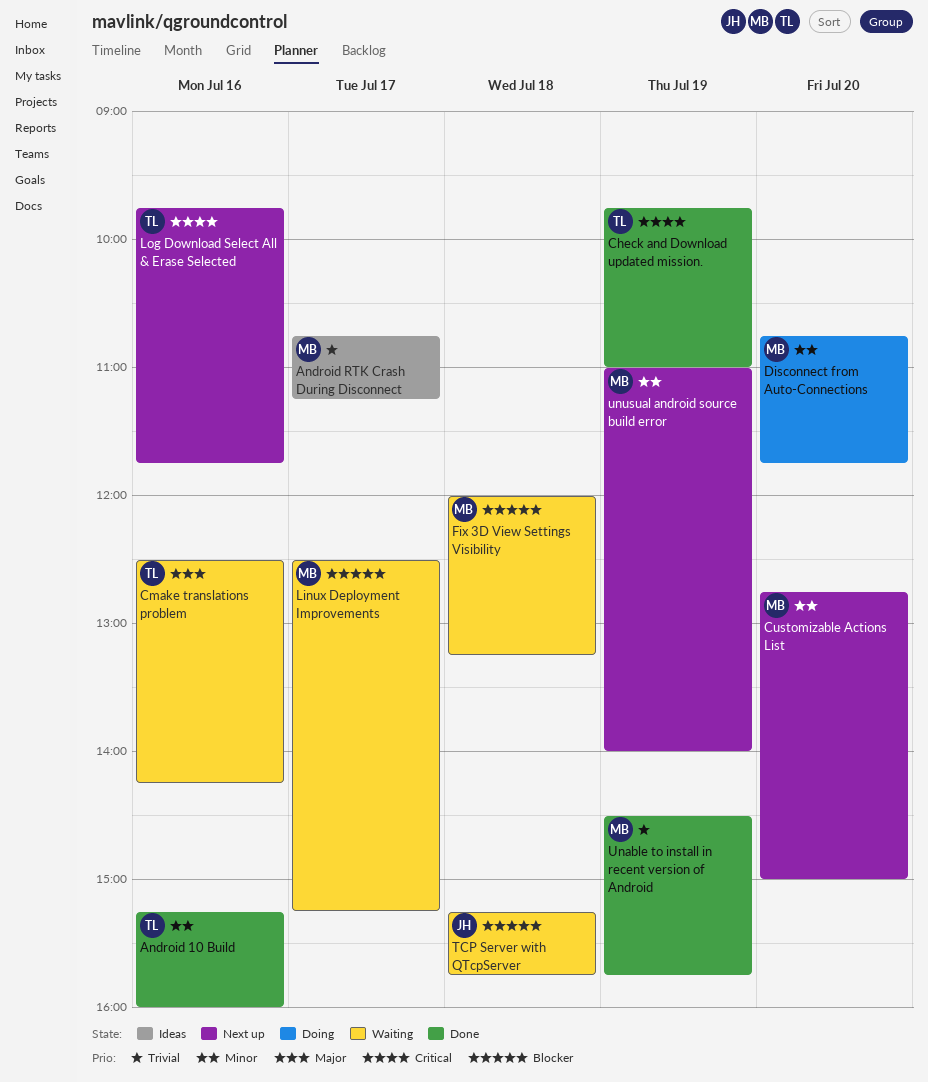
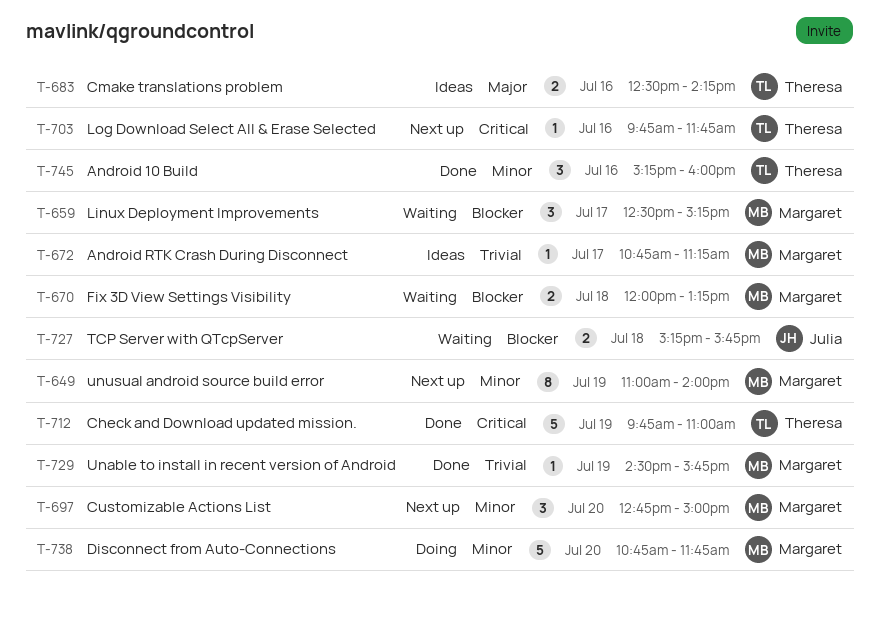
Cmake translations problem, status: Waiting -> Ideas

